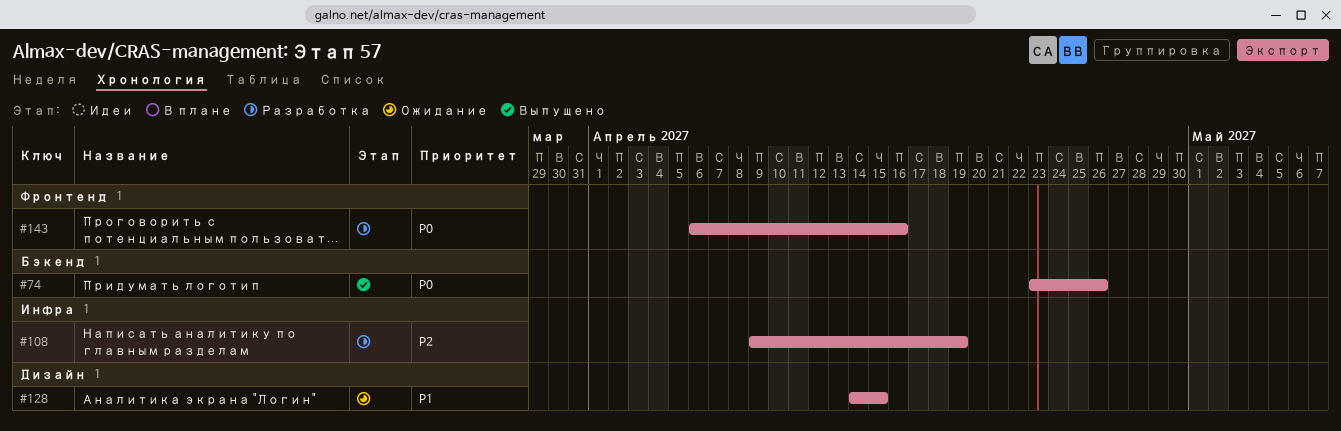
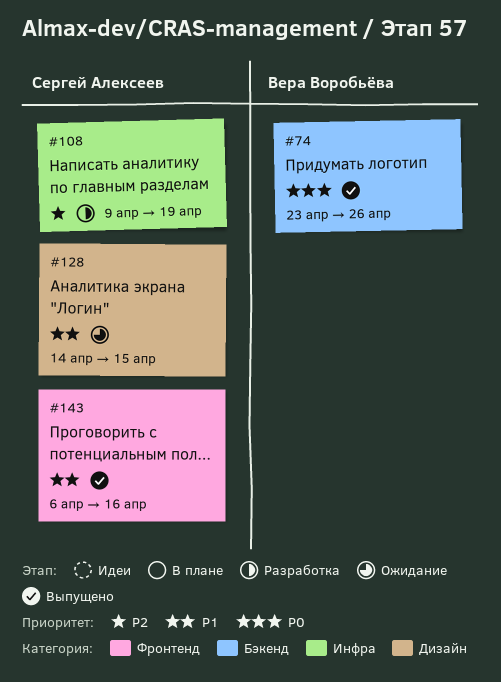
#143, status: Разработка -> Выпущено
#143, priority: P0 -> P1

